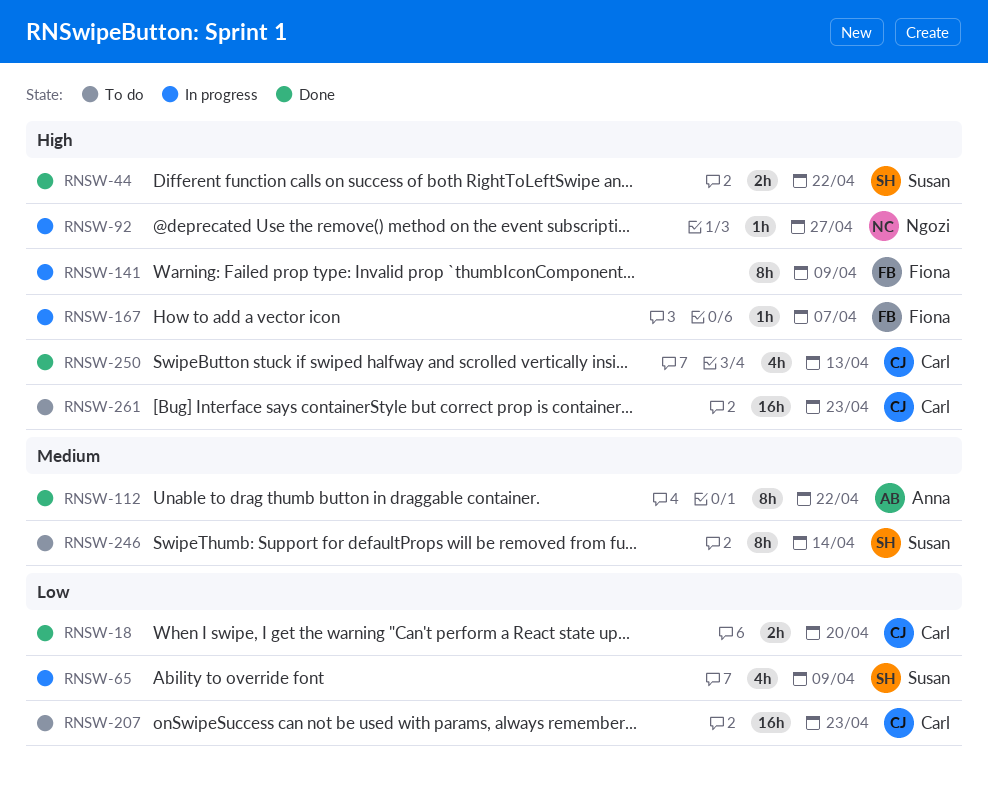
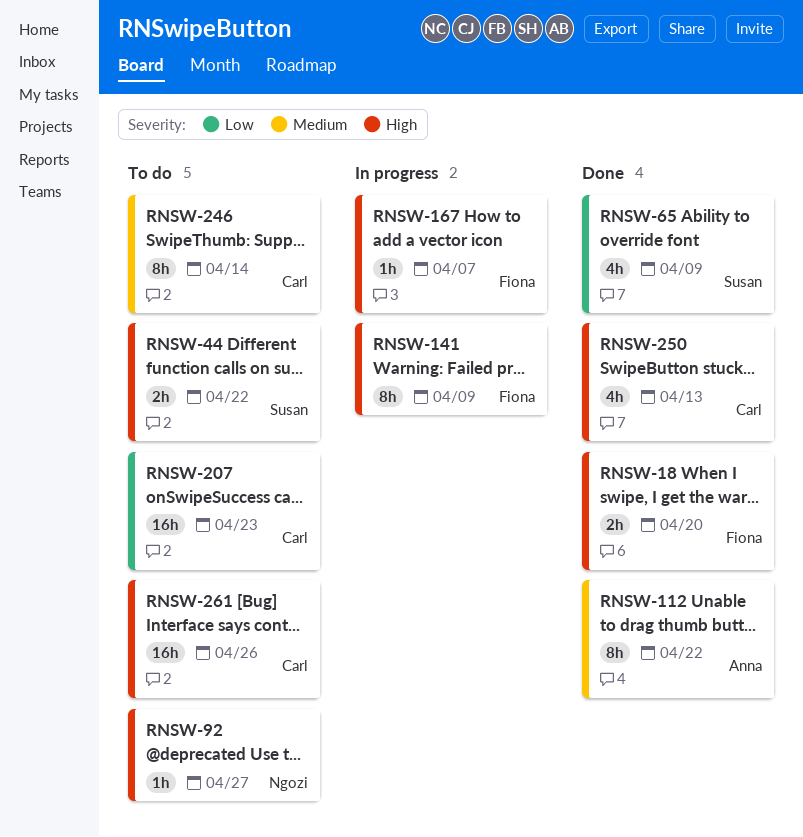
RNSW-18, owner: Carl -> Fiona
RNSW-18, priority: Low -> High
RNSW-44, status: Done -> To do
RNSW-65, status: In progress -> Done
RNSW-92, status: In progress -> To do
RNSW-246, owner: Susan -> Carl
RNSW-261, due: Apr 23 -> Apr 26

